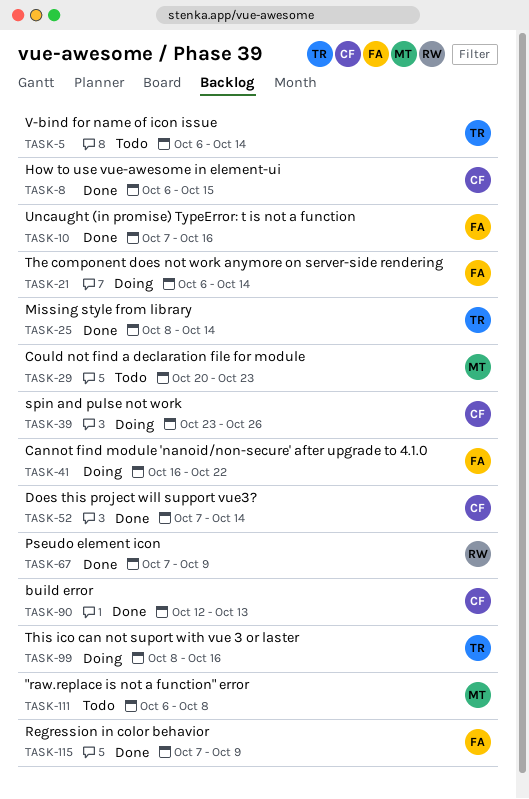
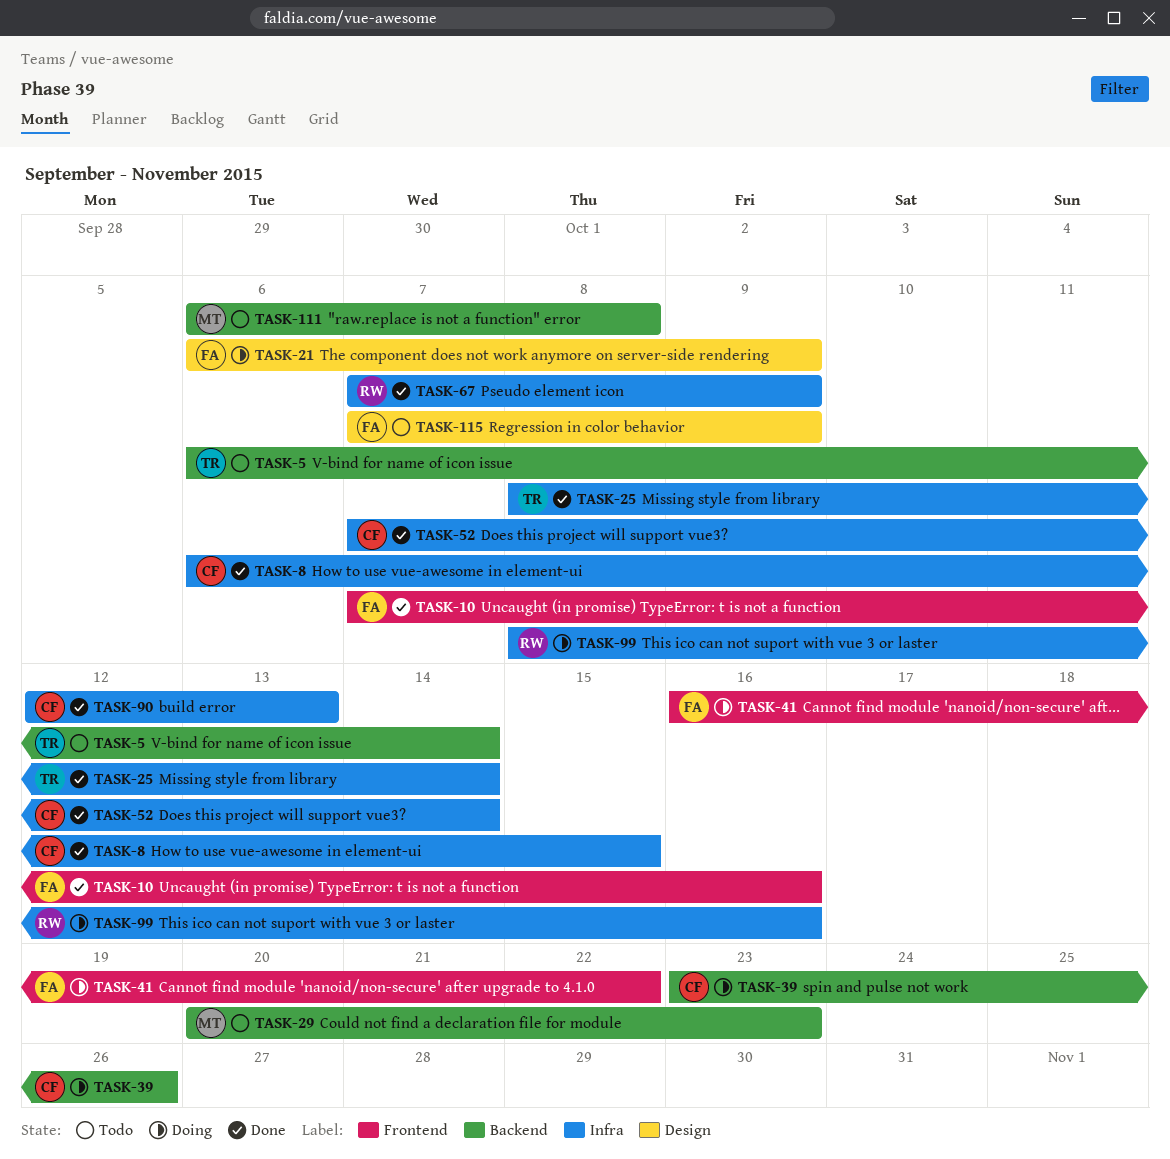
TASK-21, due: Oct 14 -> Oct 9
TASK-99, owner: TR -> RW
TASK-115, status: Done -> Todo

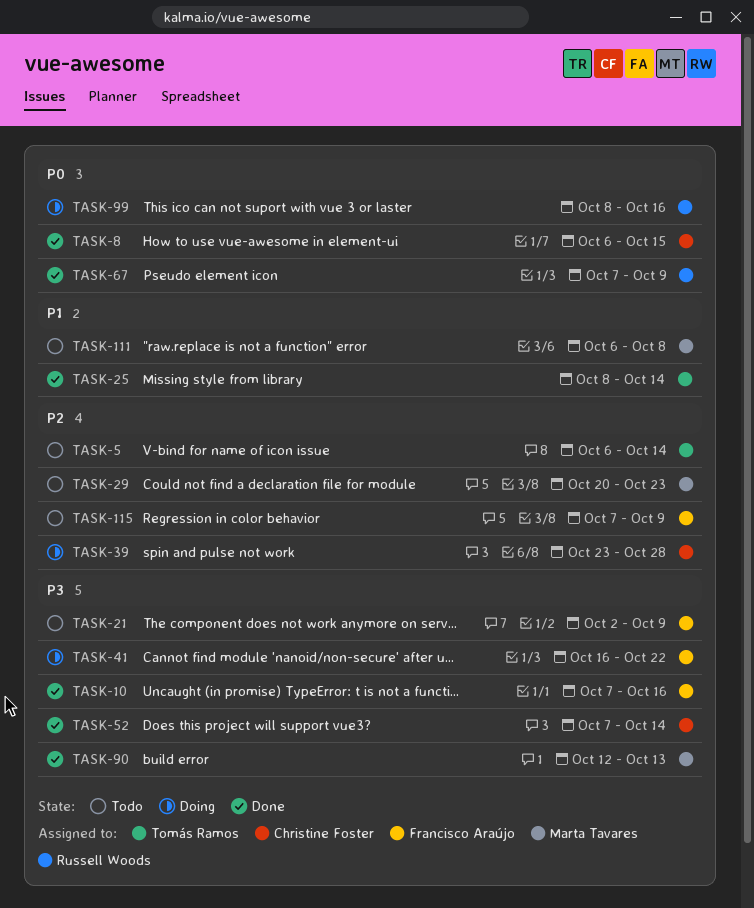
TASK-21, status: Doing -> Todo
TASK-21, start: Oct 6 -> Oct 2
TASK-39, due: Oct 26 -> Oct 28
TASK-90, owner: Christine Foster -> Marta Tavares

